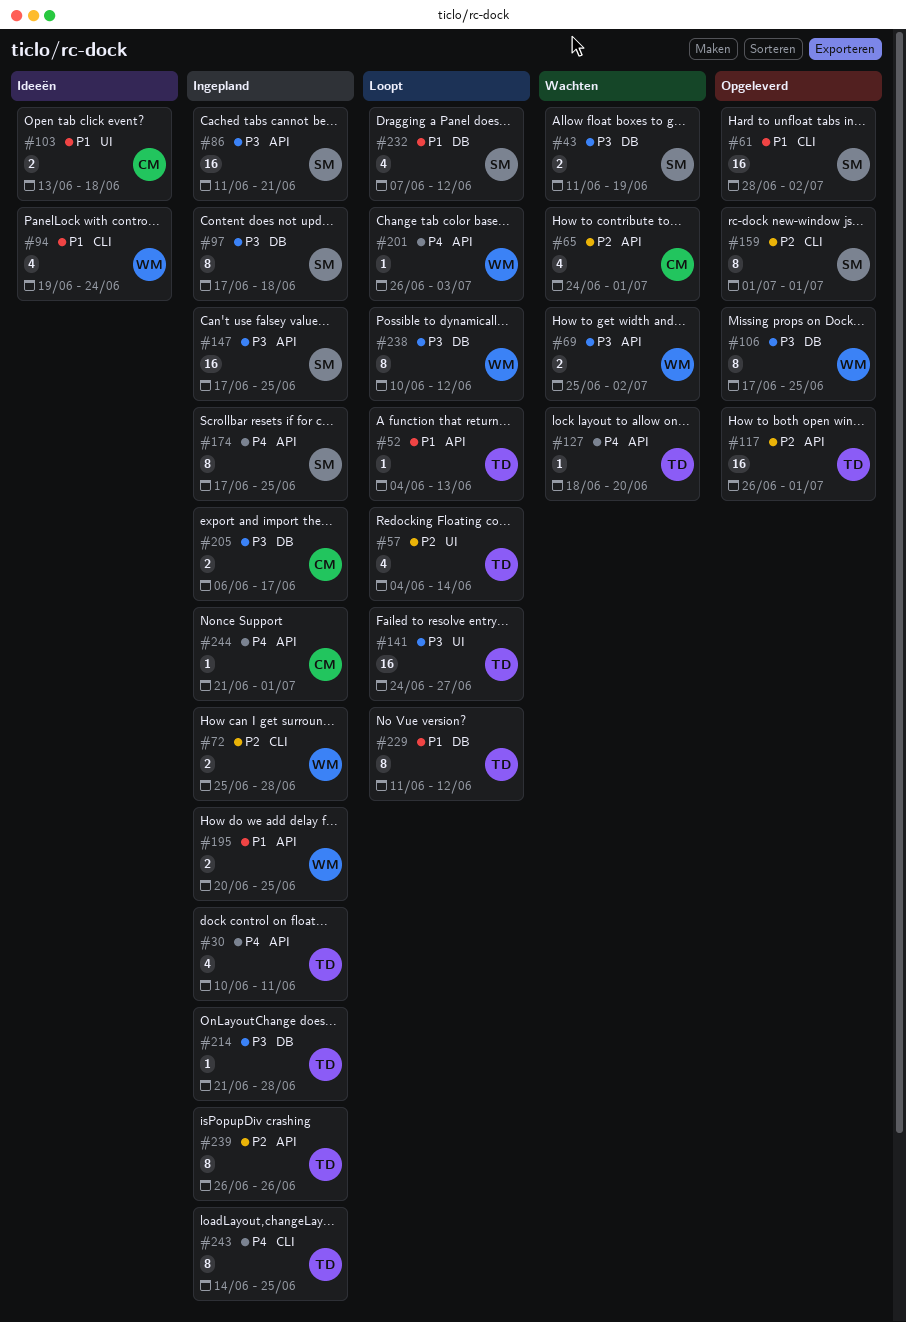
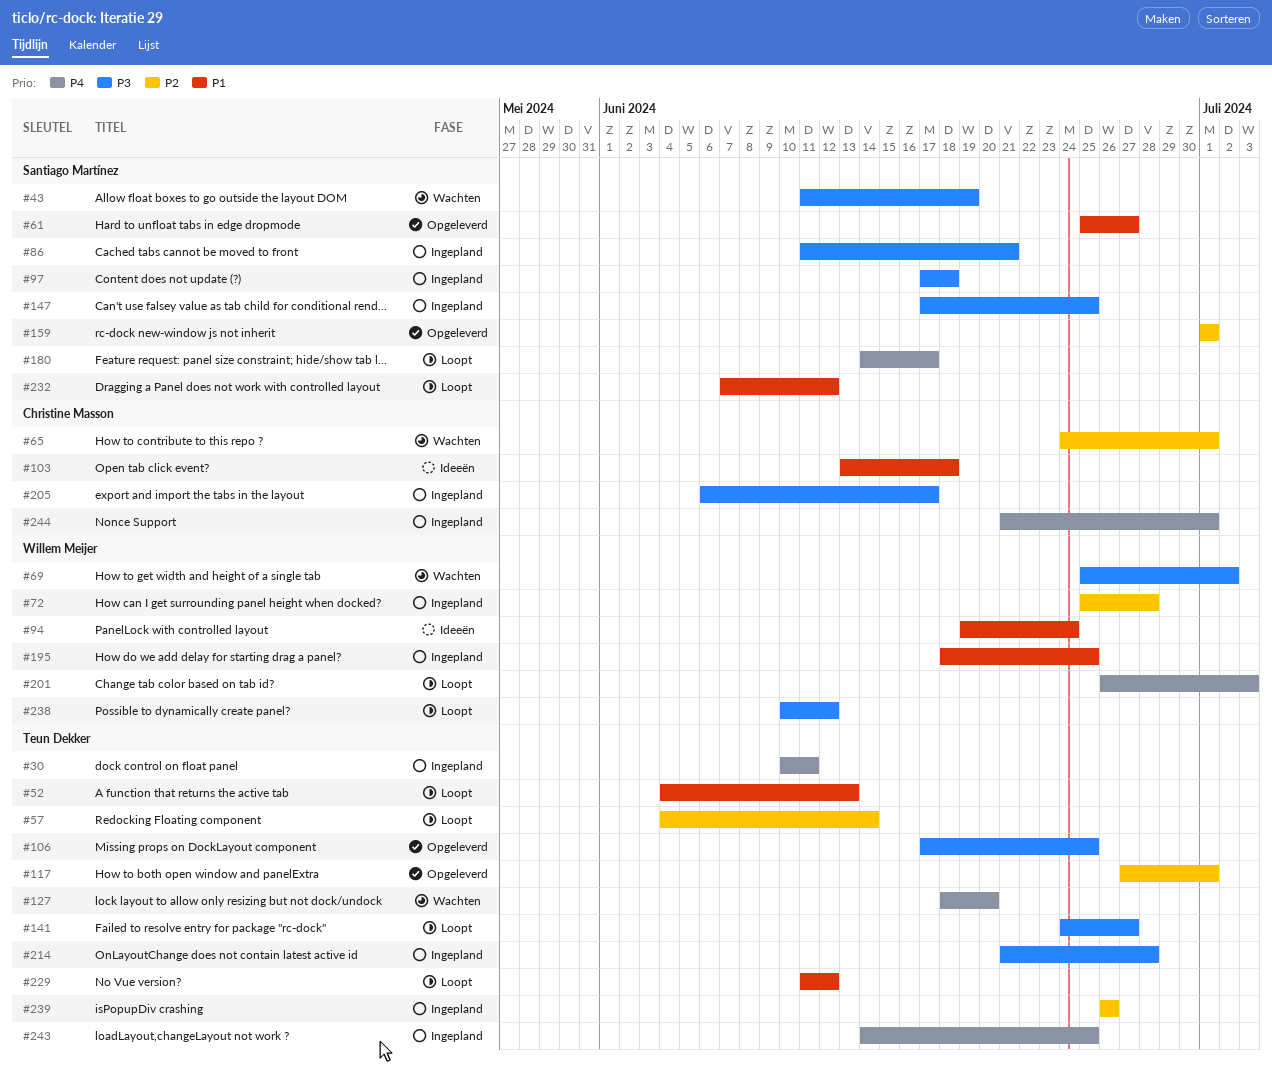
#61, start: Jun 28 -> Jun 25
#61, due: Jul 2 -> Jun 27
#106, owner: Willem Meijer -> Teun Dekker
#117, start: Jun 26 -> Jun 27
#174: present -> none
#180: none -> present
#195, start: Jun 20 -> Jun 18

